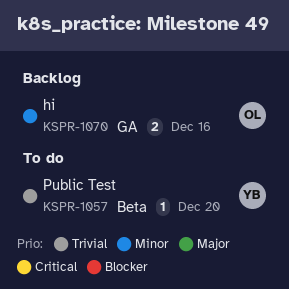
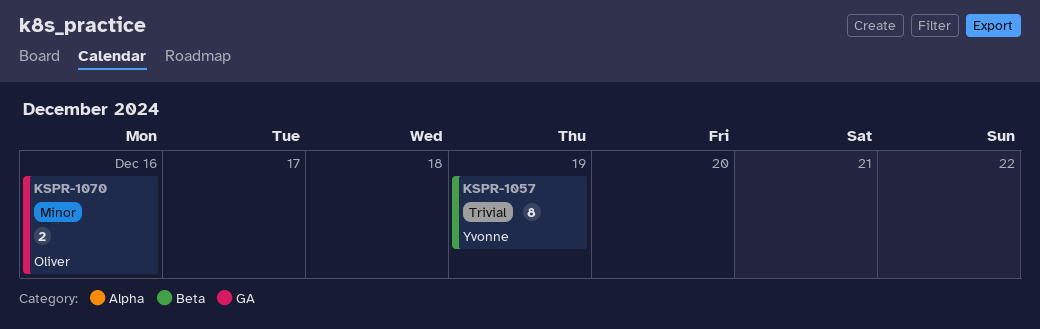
KSPR-1057, estimate: 1 -> 8
KSPR-1057, due: Dec 20 -> Dec 19

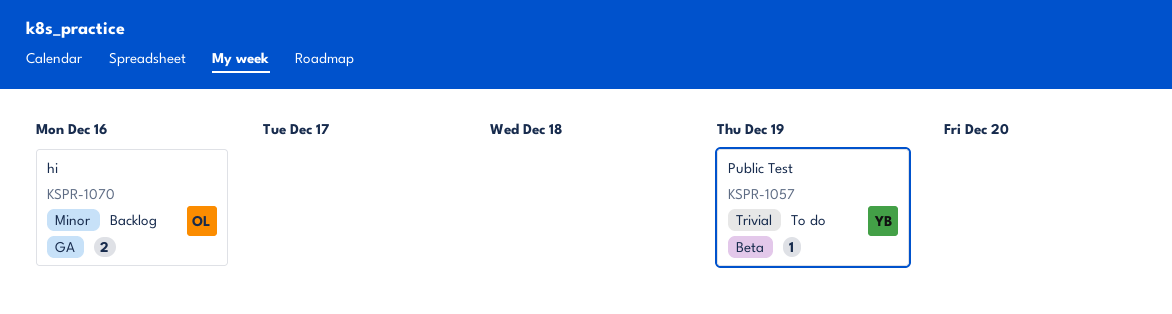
KSPR-1057, estimate: 8 -> 1

